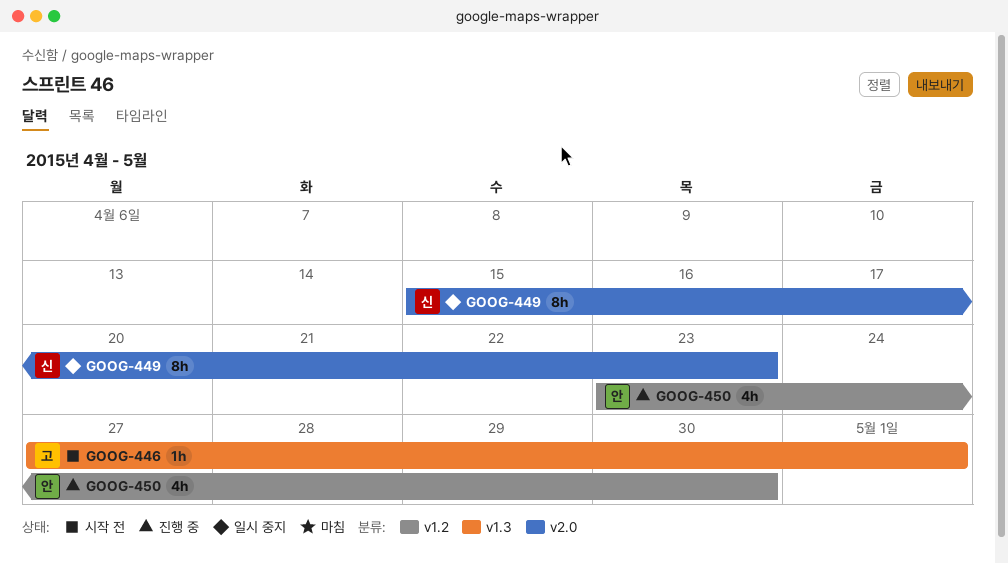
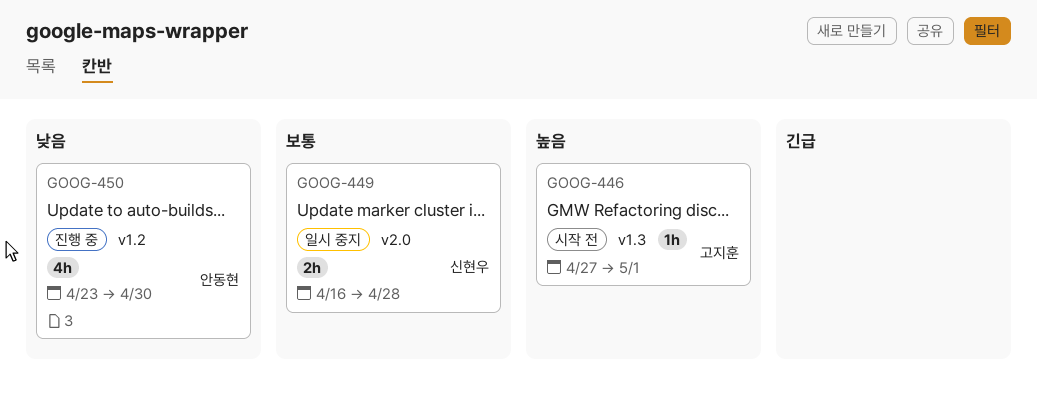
GOOG-449, estimate: 8h -> 2h
GOOG-449, start: Apr 15 -> Apr 16
GOOG-449, due: Apr 23 -> Apr 28

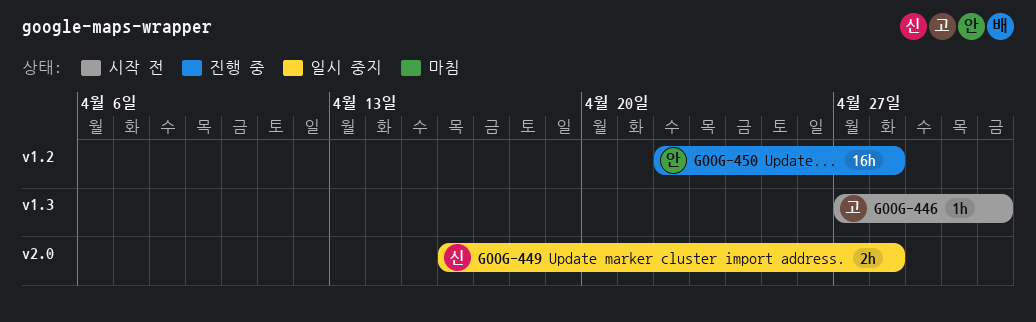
GOOG-450, estimate: 4h -> 16h
GOOG-450, start: Apr 23 -> Apr 22
GOOG-450, due: Apr 30 -> Apr 28

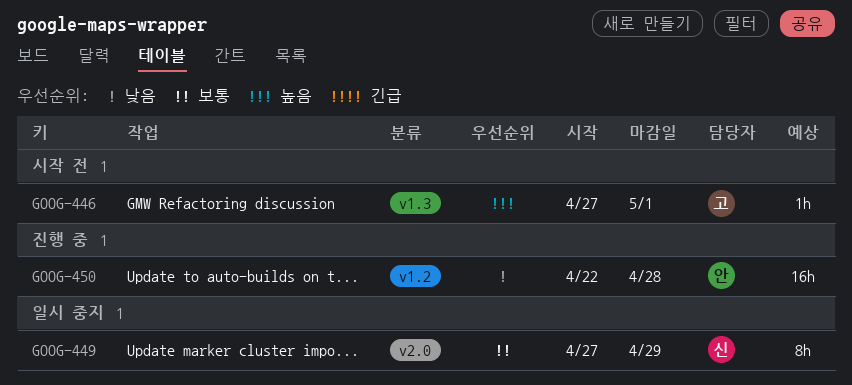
GOOG-449, estimate: 2h -> 8h
GOOG-449, start: Apr 16 -> Apr 27
GOOG-449, due: Apr 28 -> Apr 29

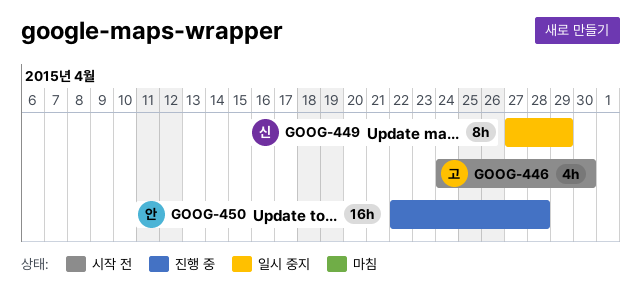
GOOG-446, estimate: 1h -> 4h
GOOG-446, start: Apr 27 -> Apr 24
GOOG-446, due: May 1 -> Apr 30

